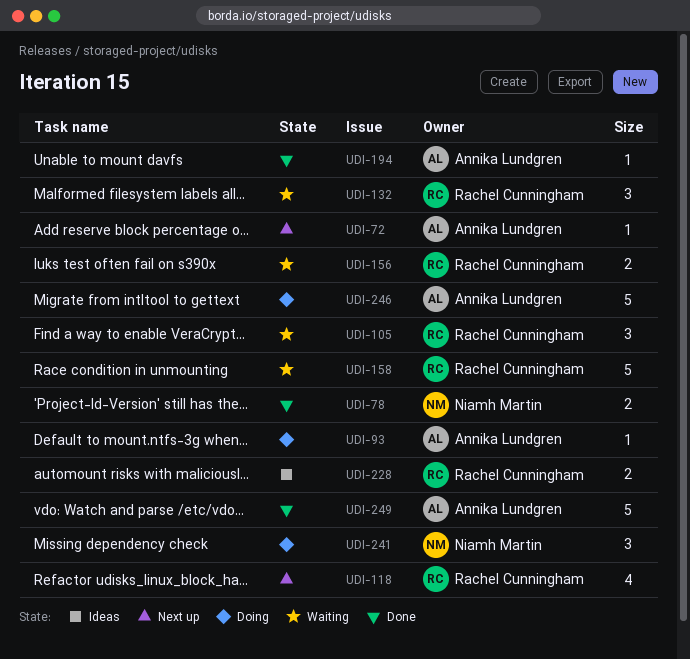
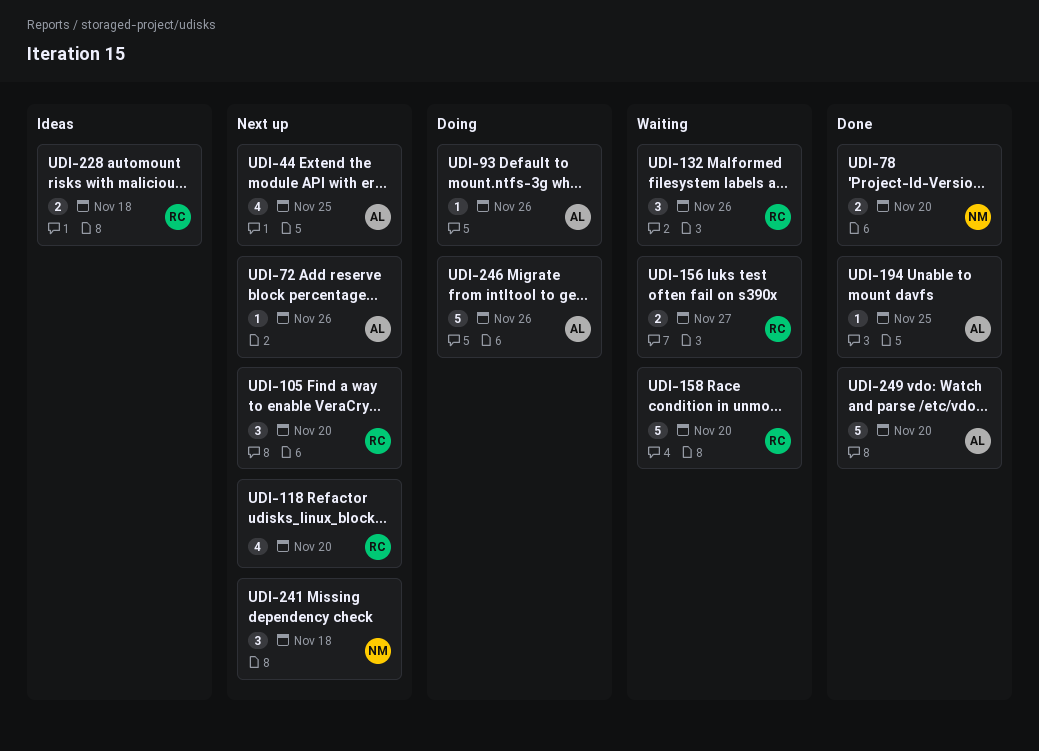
UDI-44: none -> present
UDI-105, status: Waiting -> Next up
UDI-241, status: Doing -> Next up

